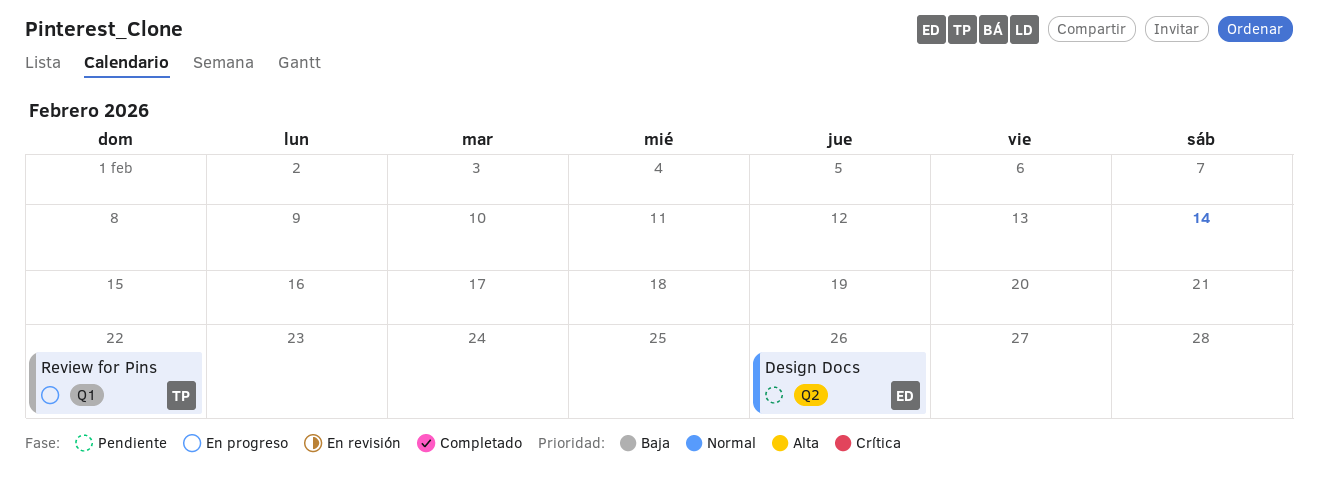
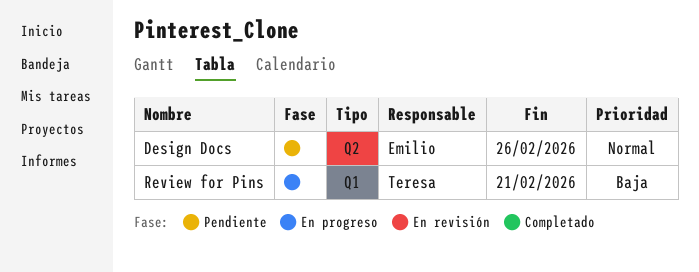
Review for Pins, due: Feb 22 -> Feb 21

